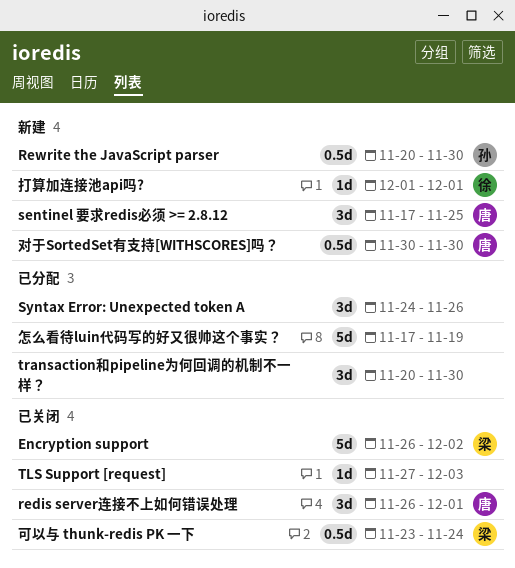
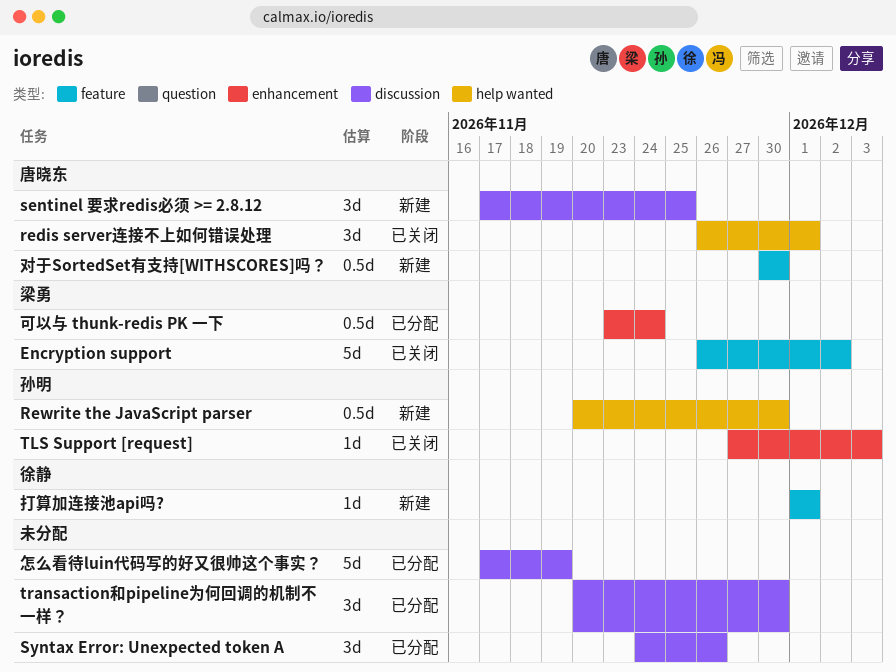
TLS Support [request], owner: none -> 孙明
可以与 thunk-redis PK 一下, status: 已关闭 -> 已分配

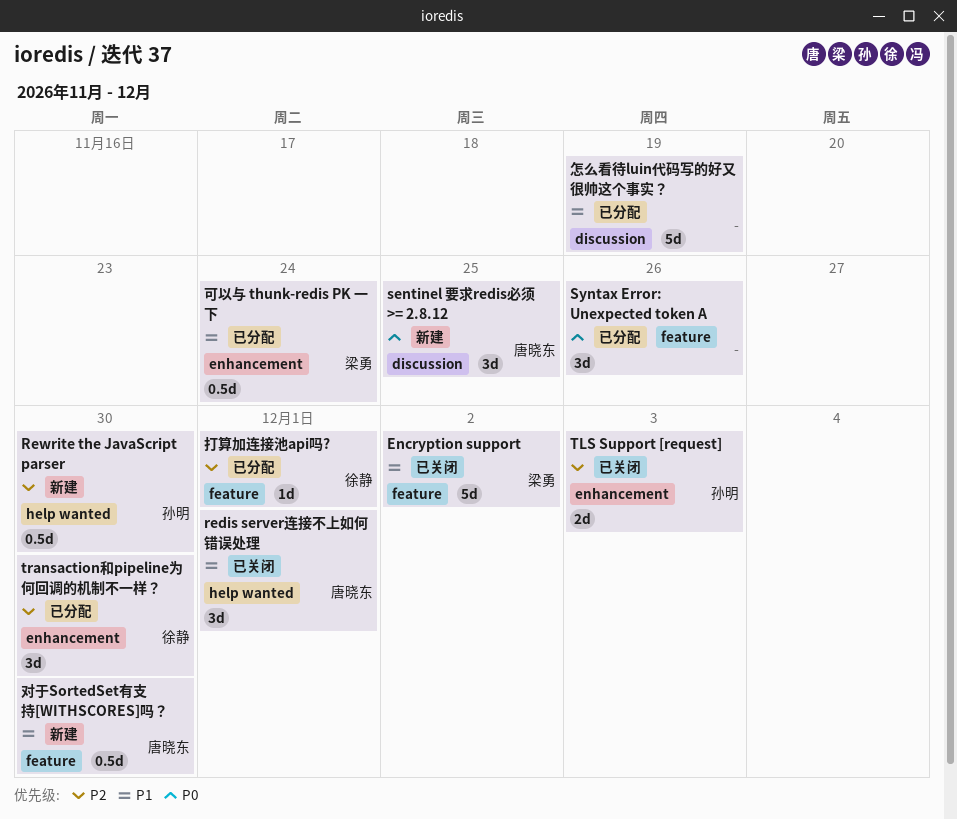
Syntax Error: Unexpected token A, label: discussion -> feature
TLS Support [request], estimate: 1d -> 2d
transaction和pipeline为何回调的机制不一样？, owner: none -> 徐静
transaction和pipeline为何回调的机制不一样？, label: discussion -> enhancement
打算加连接池api吗?, status: 新建 -> 已分配

